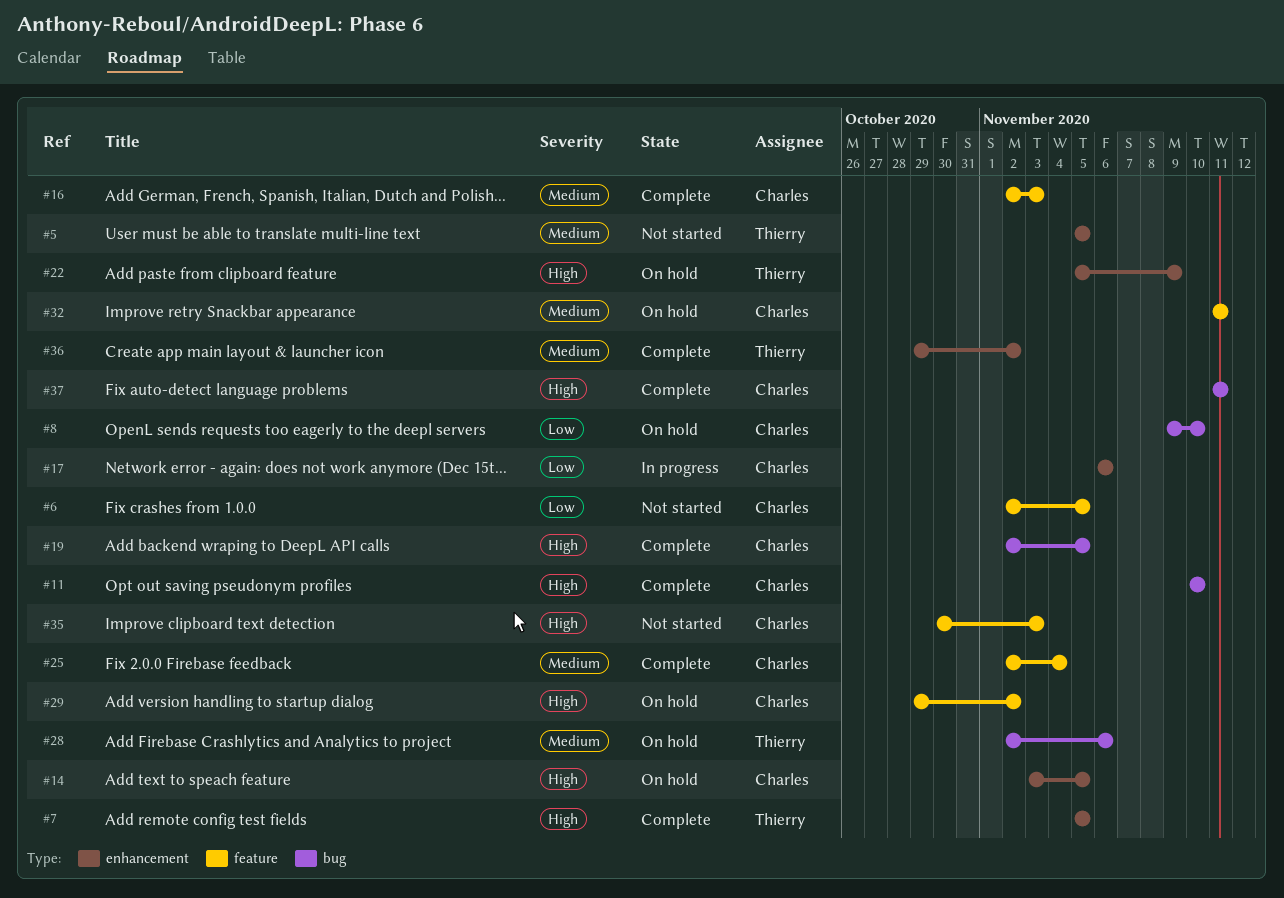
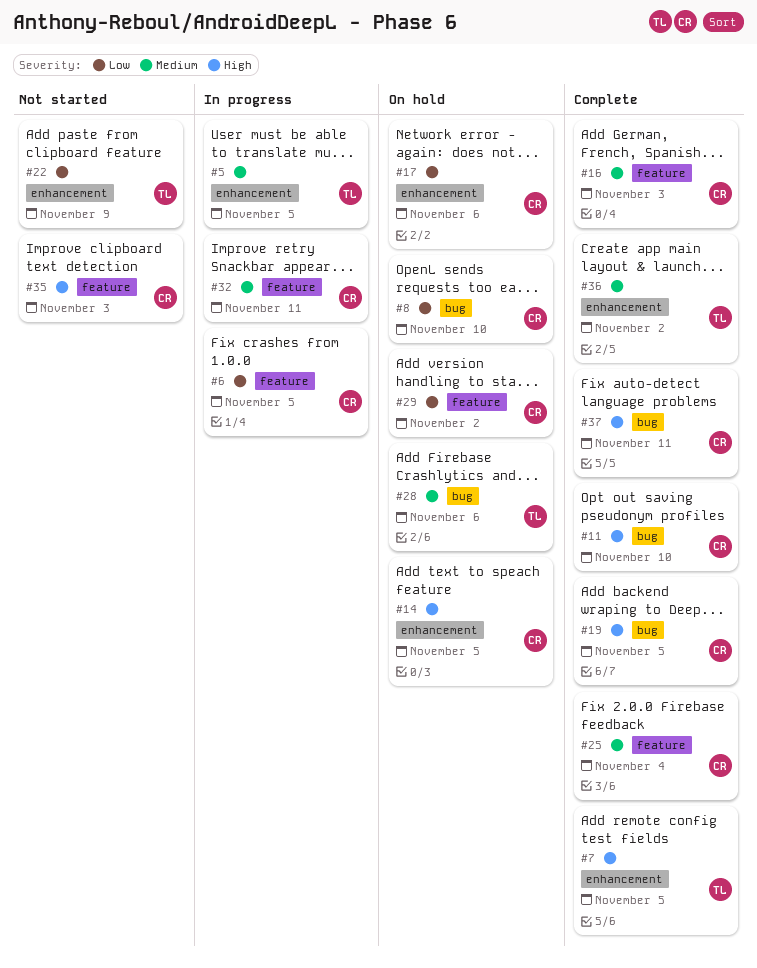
#5, status: Not started -> In progress
#6, status: Not started -> In progress
#17, status: In progress -> On hold
#22, status: On hold -> Not started
#22, priority: High -> Low
#29, priority: High -> Low
#32, status: On hold -> In progress

